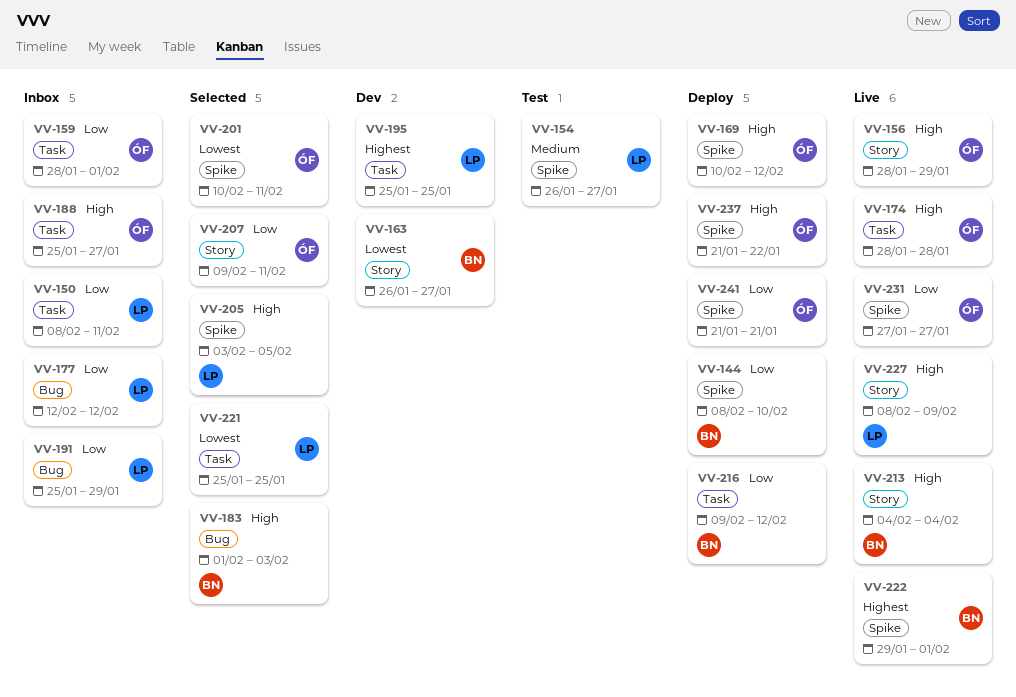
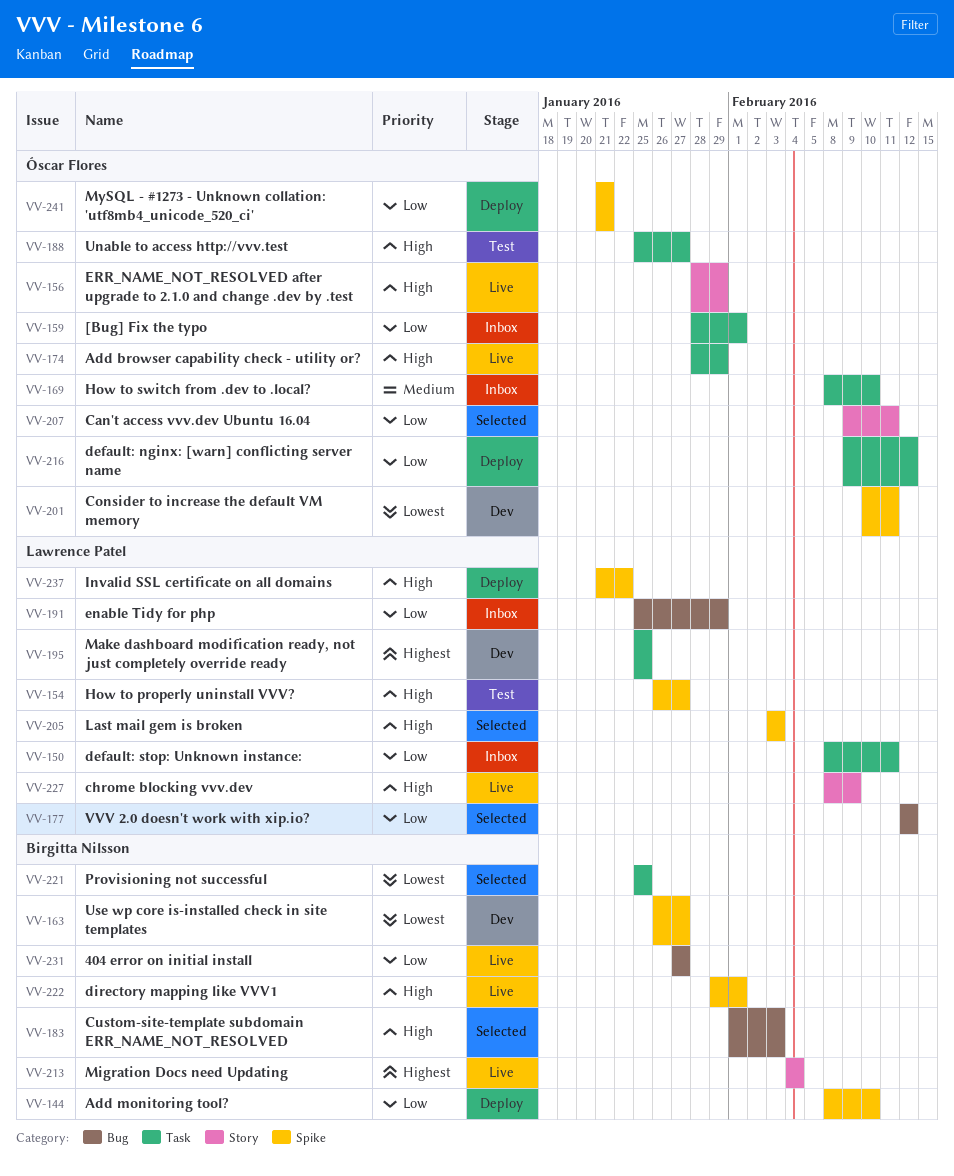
VV-154, priority: Medium -> High
VV-163, label: Story -> Spike
VV-169, status: Deploy -> Inbox
VV-169, priority: High -> Medium
VV-169, label: Spike -> Task
VV-169, start: Feb 10 -> Feb 8
VV-169, due: Feb 12 -> Feb 10
VV-174, due: Jan 28 -> Jan 29
VV-177, status: Inbox -> Selected
VV-188, status: Inbox -> Test
VV-201, status: Selected -> Dev
VV-205, due: Feb 5 -> Feb 3
VV-213, priority: High -> Highest
VV-216, owner: Birgitta Nilsson -> Óscar Flores
VV-221, owner: Lawrence Patel -> Birgitta Nilsson
VV-222, priority: Highest -> High
VV-231, owner: Óscar Flores -> Birgitta Nilsson
VV-231, label: Spike -> Bug
VV-237, owner: Óscar Flores -> Lawrence Patel

